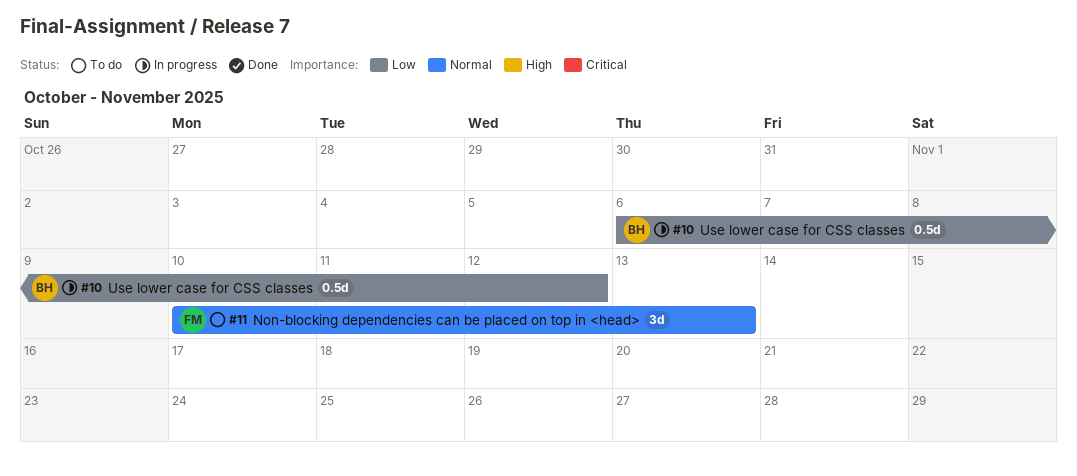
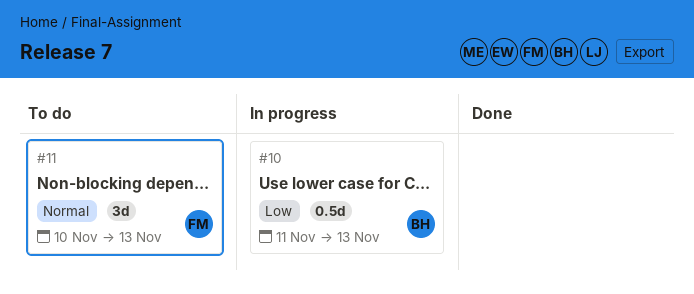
#10, start: Nov 6 -> Nov 11
#10, due: Nov 12 -> Nov 13

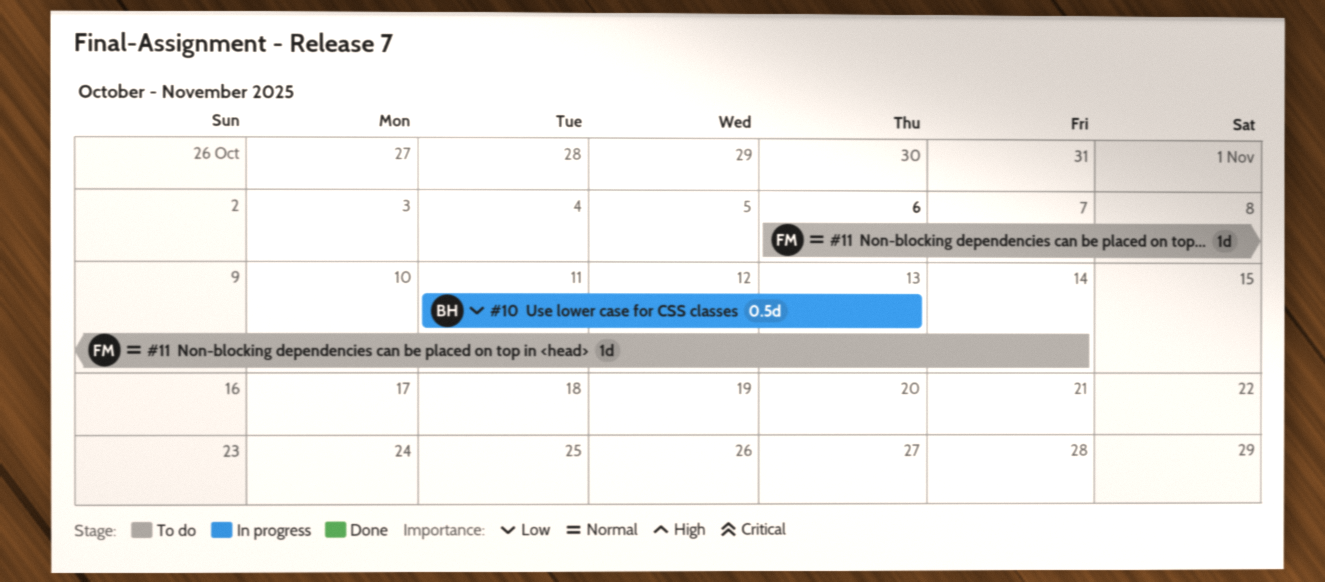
#11, estimate: 3d -> 1d
#11, start: Nov 10 -> Nov 6
#11, due: Nov 13 -> Nov 14

